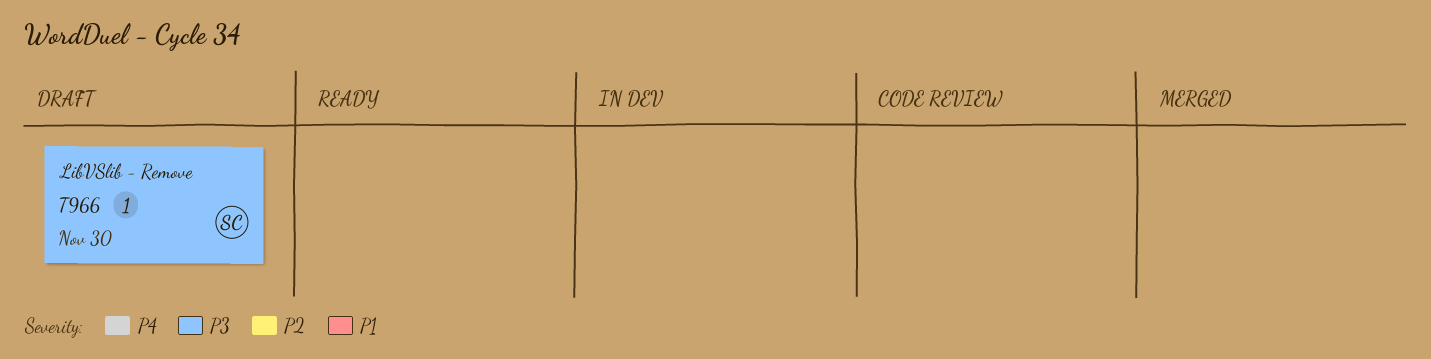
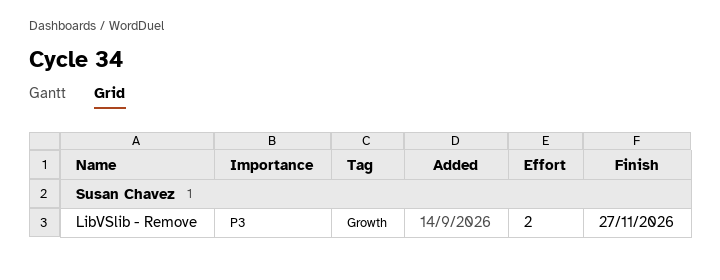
LibVSlib - Remove, estimate: 1 -> 2
LibVSlib - Remove, due: Nov 30 -> Nov 27

